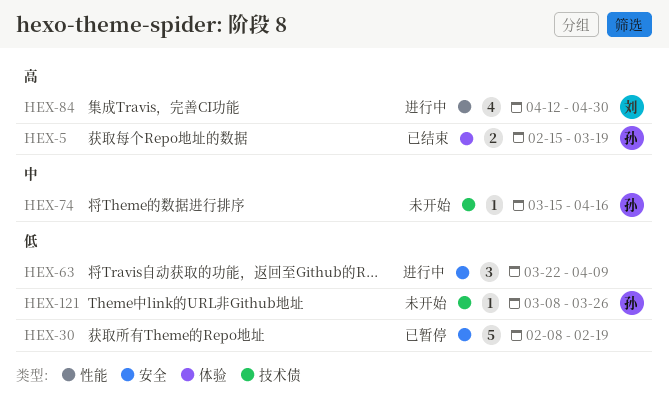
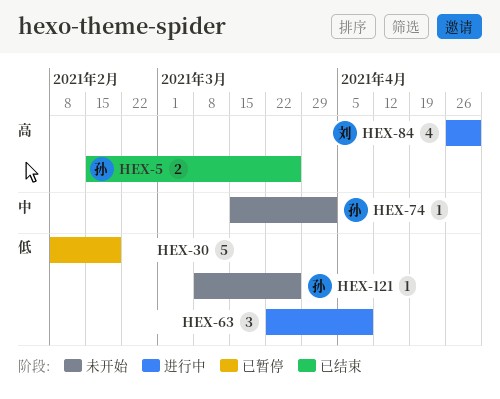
HEX-5, due: Mar 19 -> Mar 26
HEX-74, due: Apr 16 -> Apr 2
HEX-84, start: Apr 12 -> Apr 26

